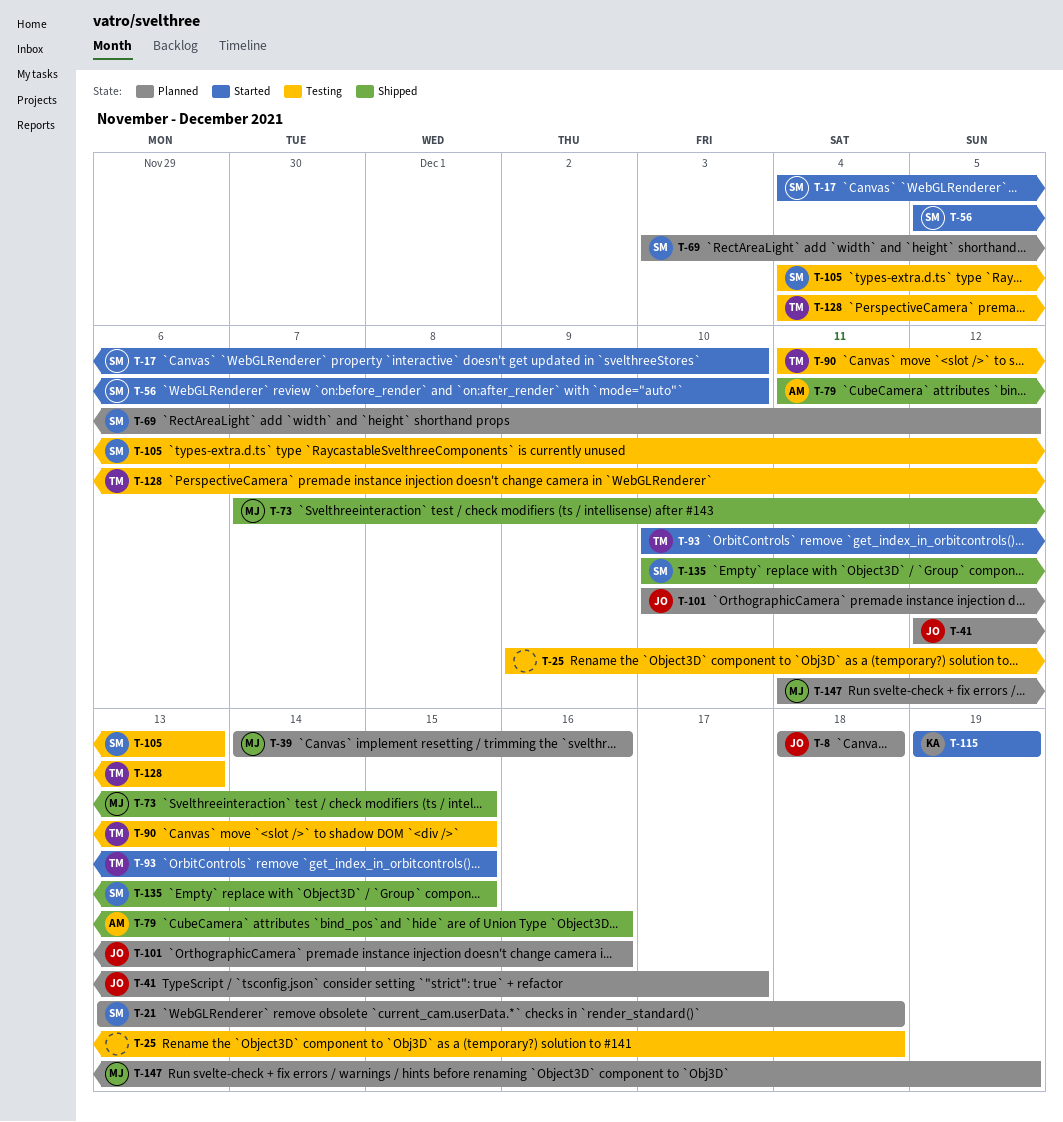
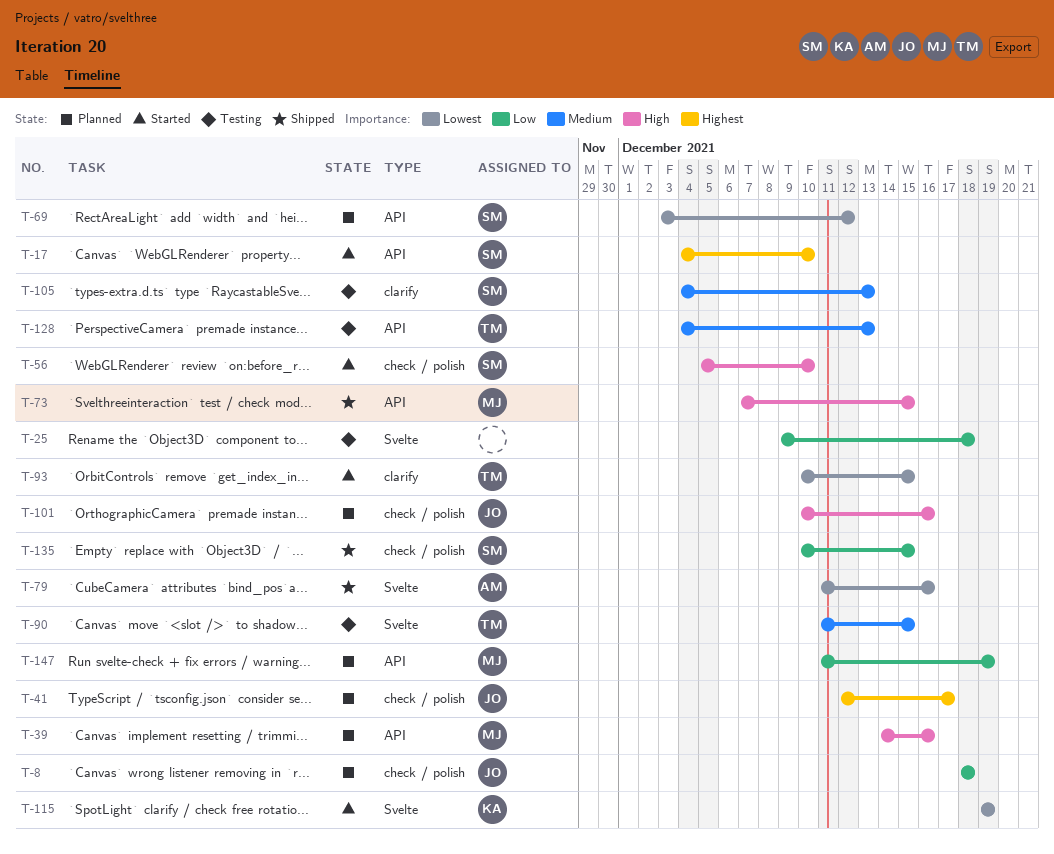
T-21: present -> none

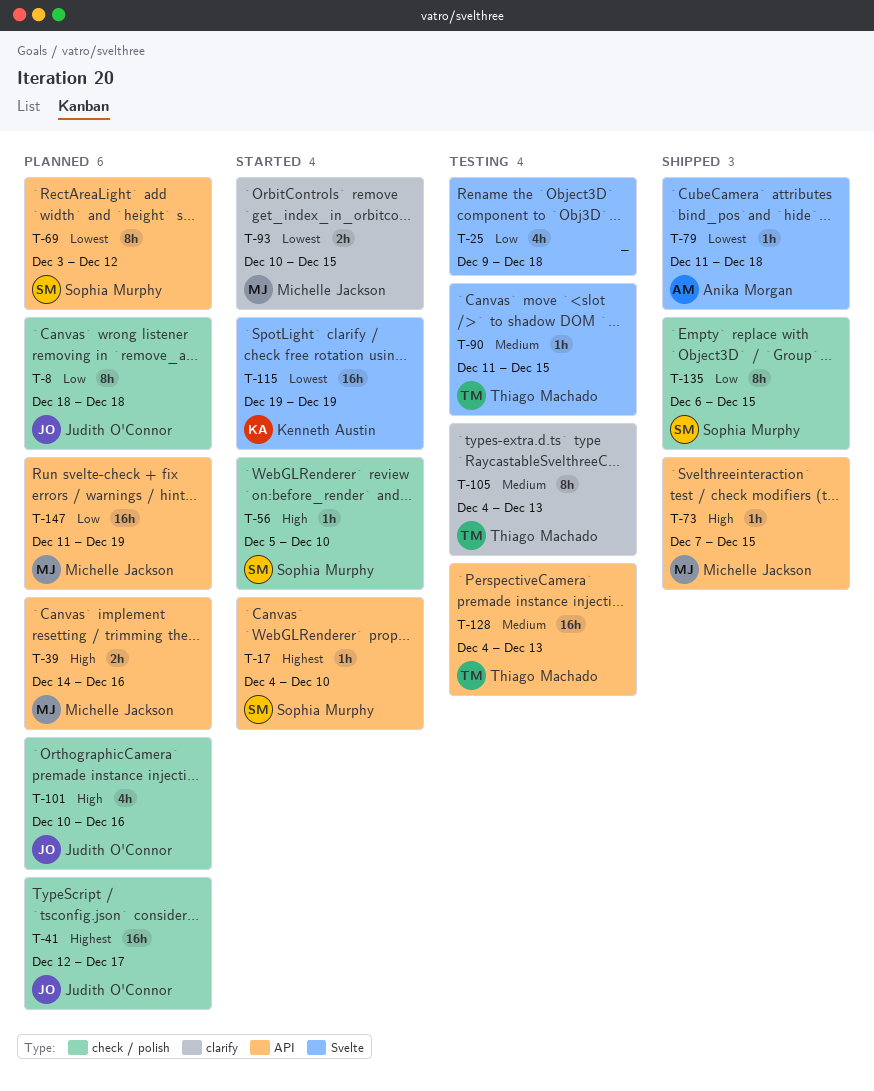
T-79, due: Dec 16 -> Dec 18
T-93, owner: Thiago Machado -> Michelle Jackson
T-105, owner: Sophia Murphy -> Thiago Machado
T-135, start: Dec 10 -> Dec 6

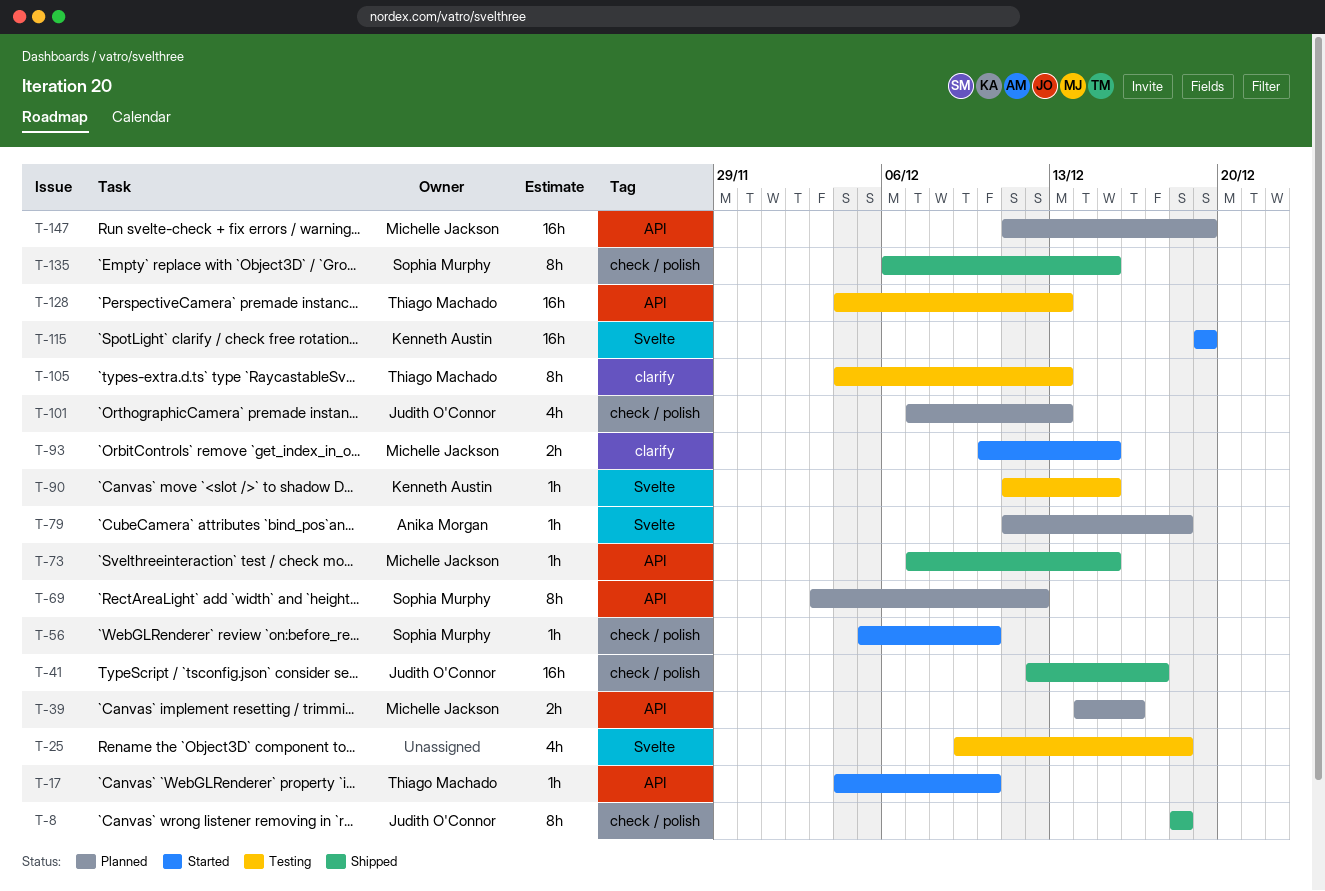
T-8, status: Planned -> Shipped
T-17, owner: Sophia Murphy -> Thiago Machado
T-41, status: Planned -> Shipped
T-79, status: Shipped -> Planned
T-90, owner: Thiago Machado -> Kenneth Austin
T-101, start: Dec 10 -> Dec 7
T-101, due: Dec 16 -> Dec 13

